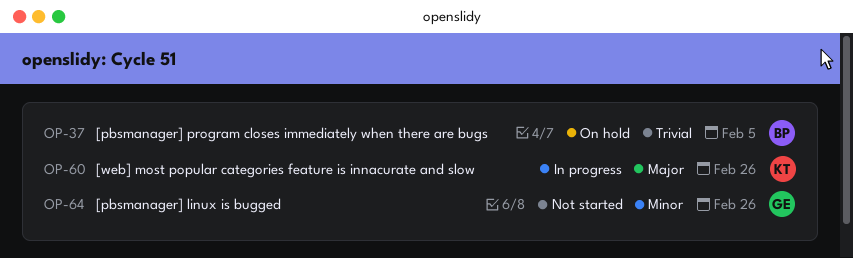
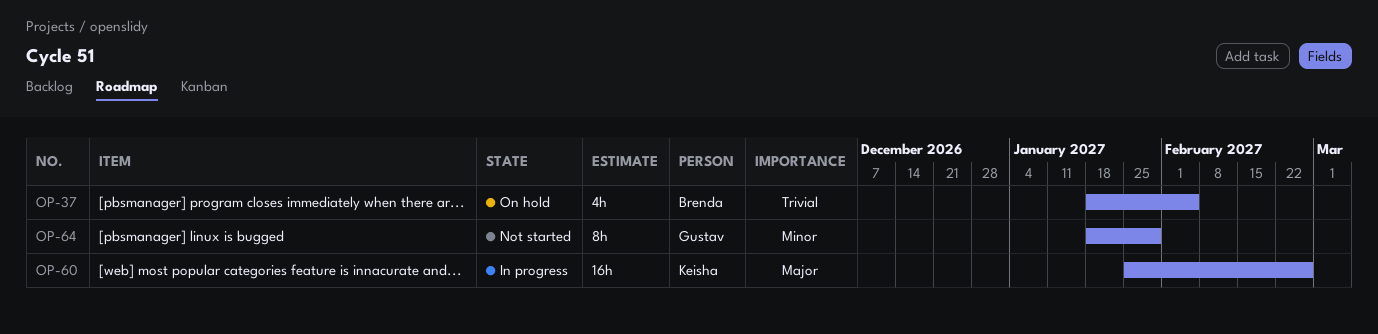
OP-64, due: Feb 26 -> Jan 29

